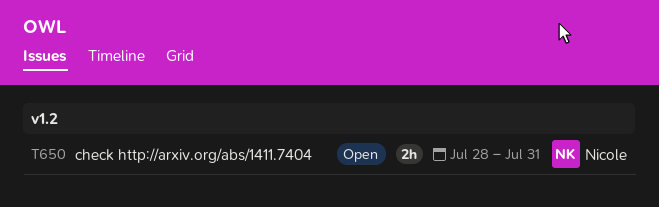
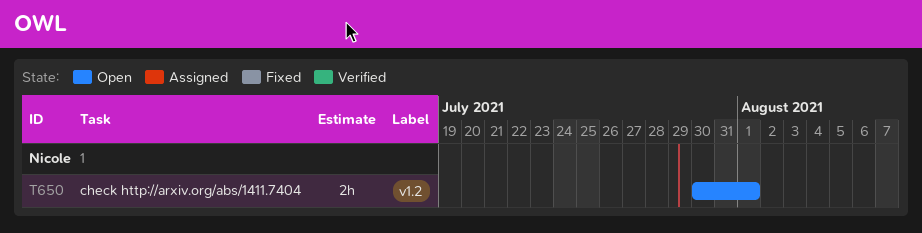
T650, start: Jul 28 -> Jul 30
T650, due: Jul 31 -> Aug 1

